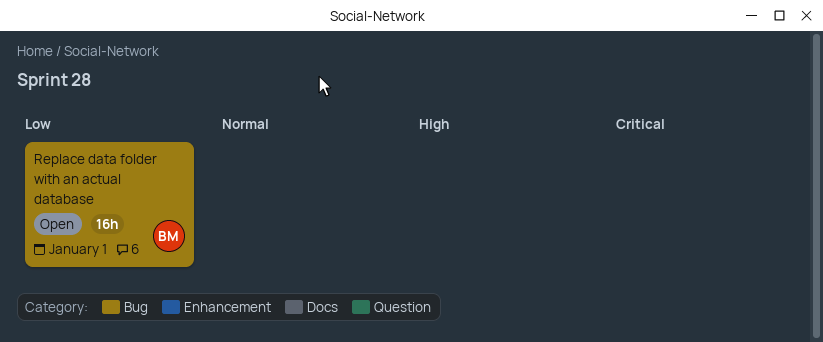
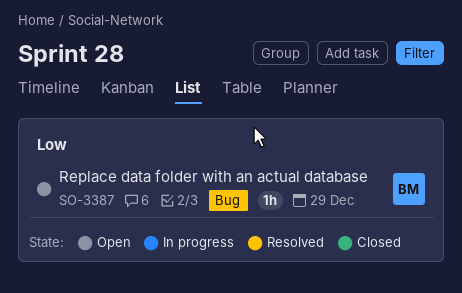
Replace data folder with an actual database, estimate: 16h -> 1h
Replace data folder with an actual database, due: Jan 1 -> Dec 29

